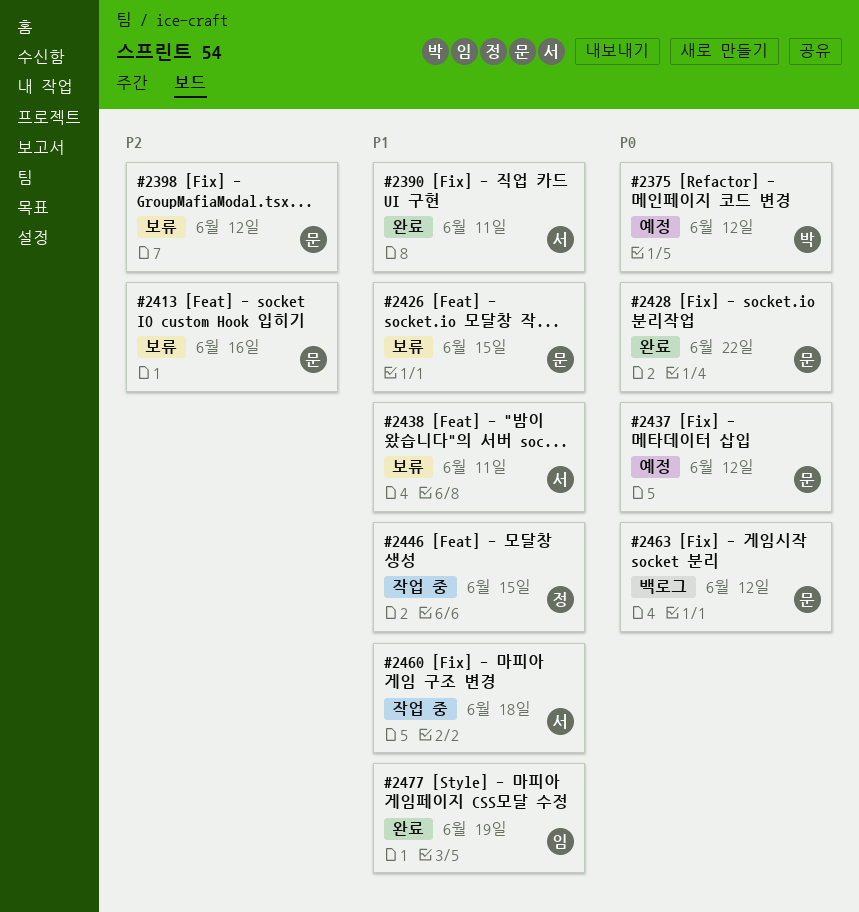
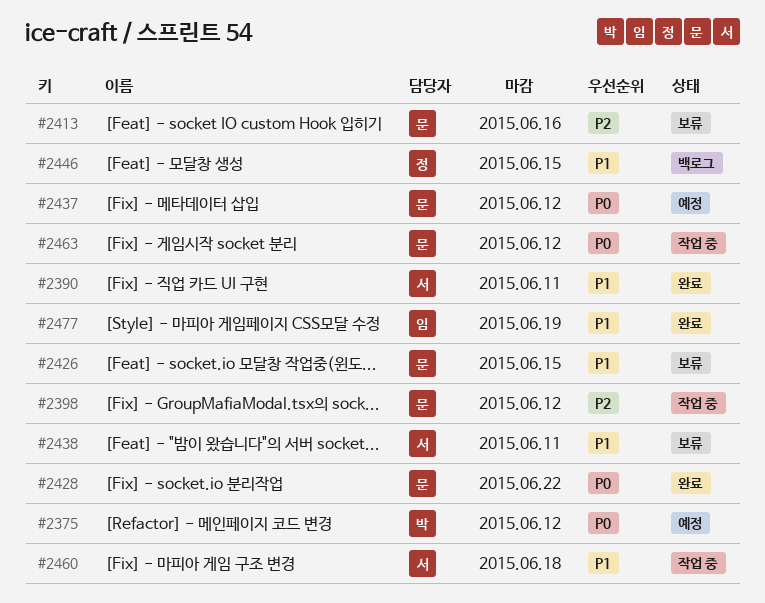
#2398, status: 보류 -> 작업 중
#2446, status: 작업 중 -> 백로그
#2463, status: 백로그 -> 작업 중

